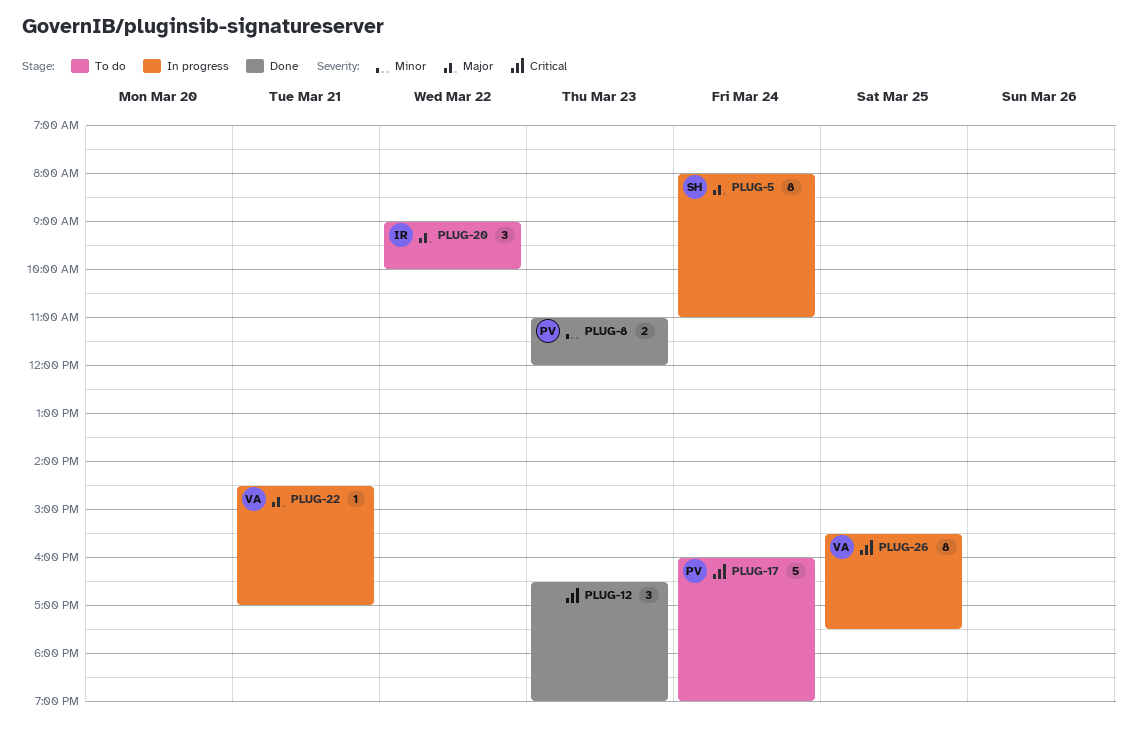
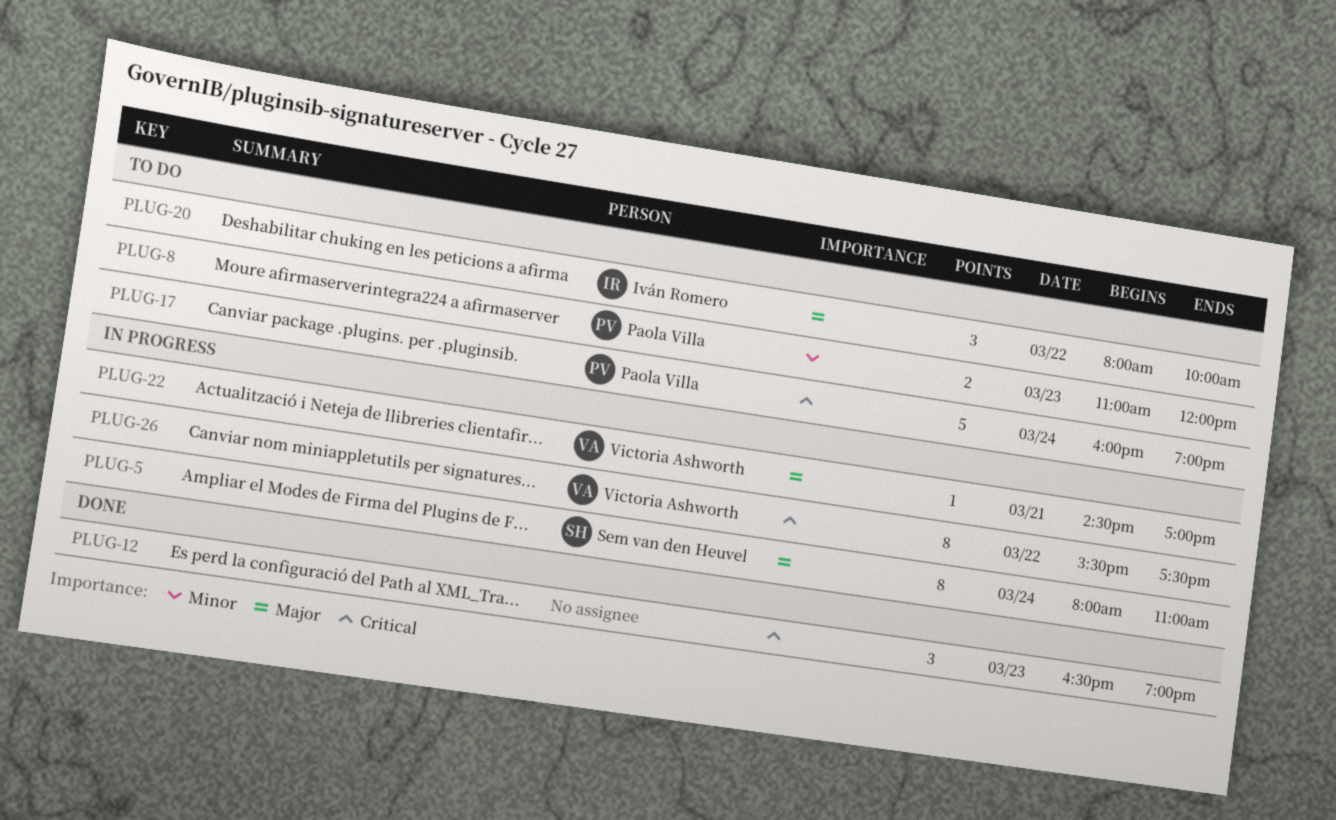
PLUG-8, status: Done -> To do
PLUG-20, begins: 09:00 -> 08:00
PLUG-26, day: Mar 25 -> Mar 22

